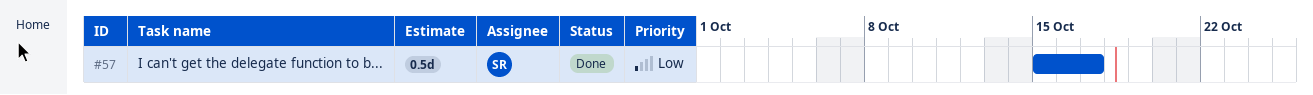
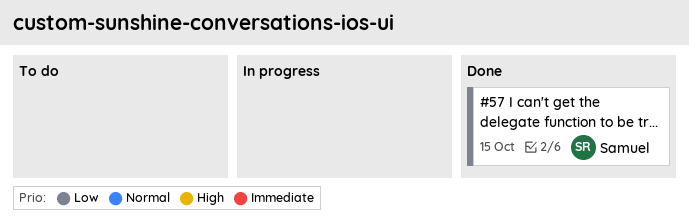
#57, due: Oct 17 -> Oct 15

